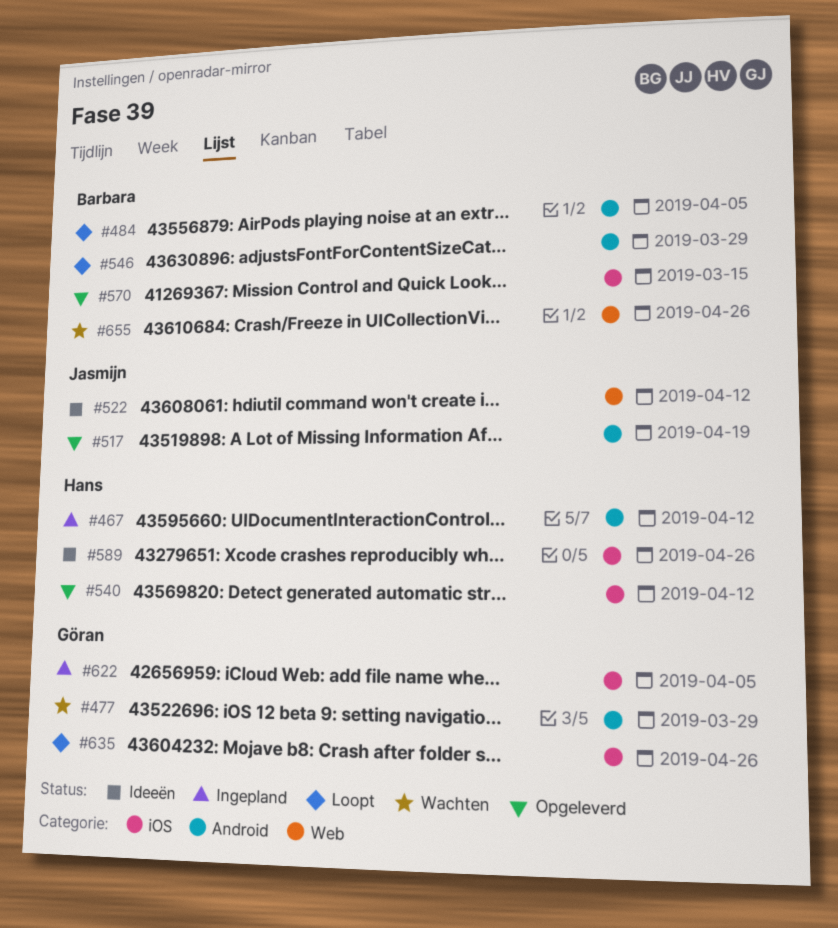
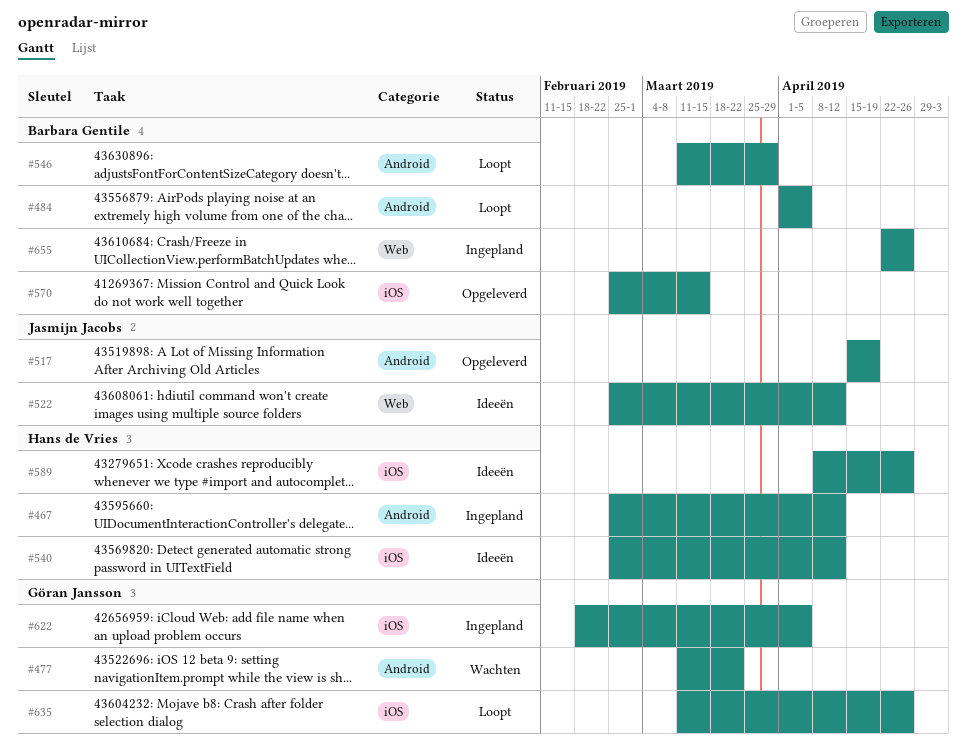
#477, due: Mar 29 -> Mar 22
#540, status: Opgeleverd -> Ideeën
#655, status: Wachten -> Ingepland

